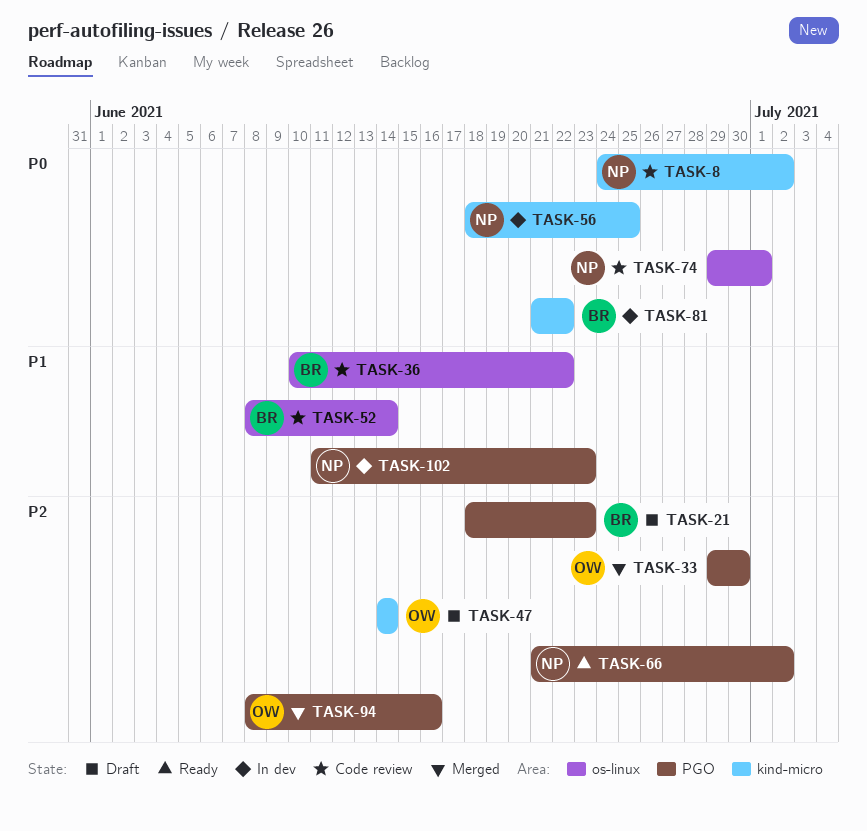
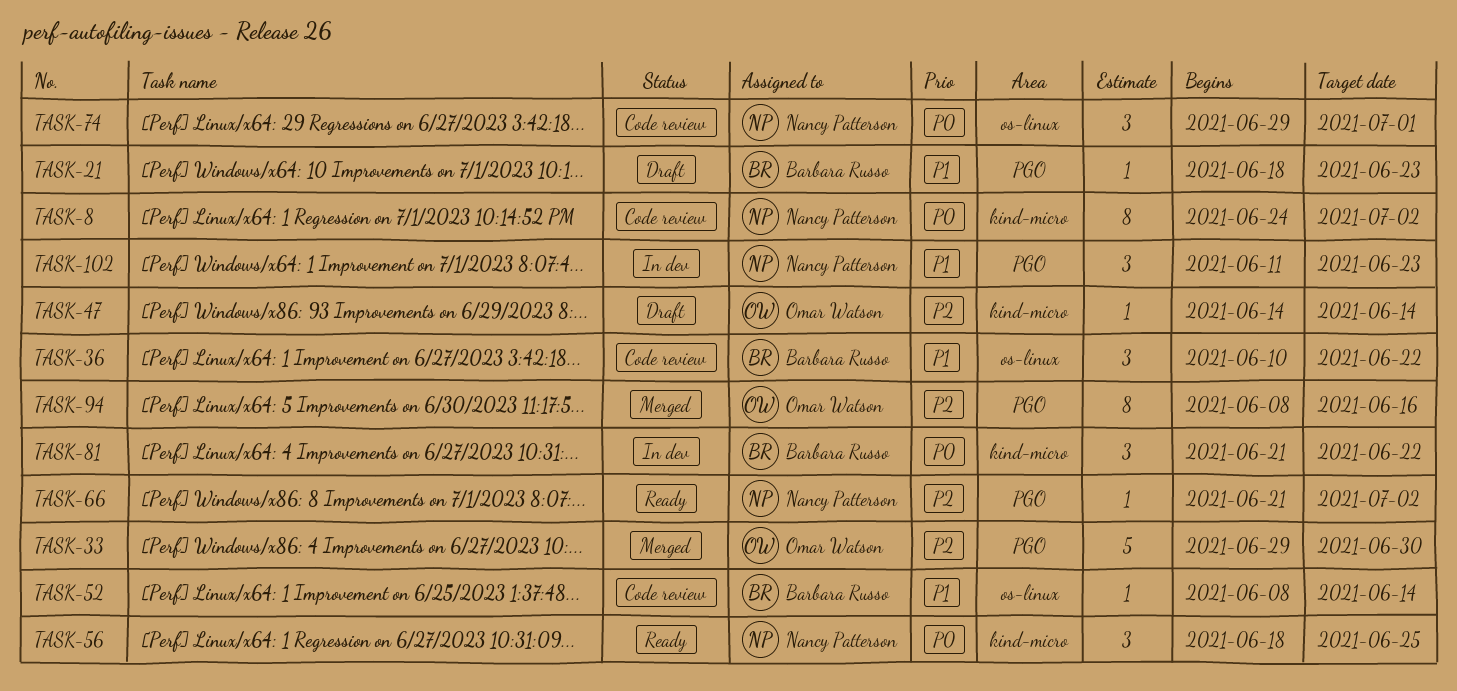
TASK-21, priority: P2 -> P1
TASK-56, status: In dev -> Ready

